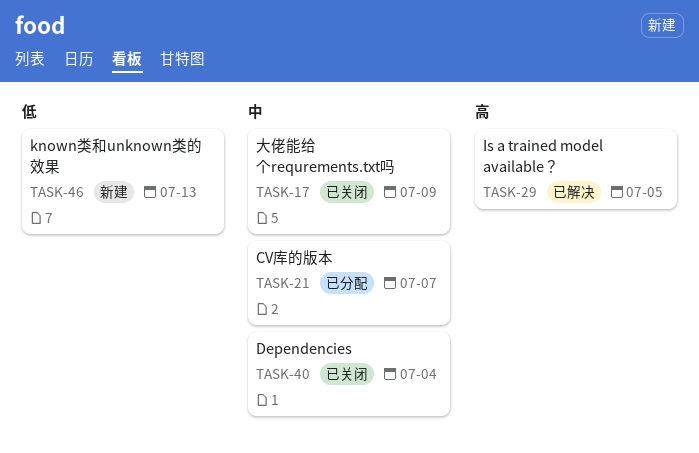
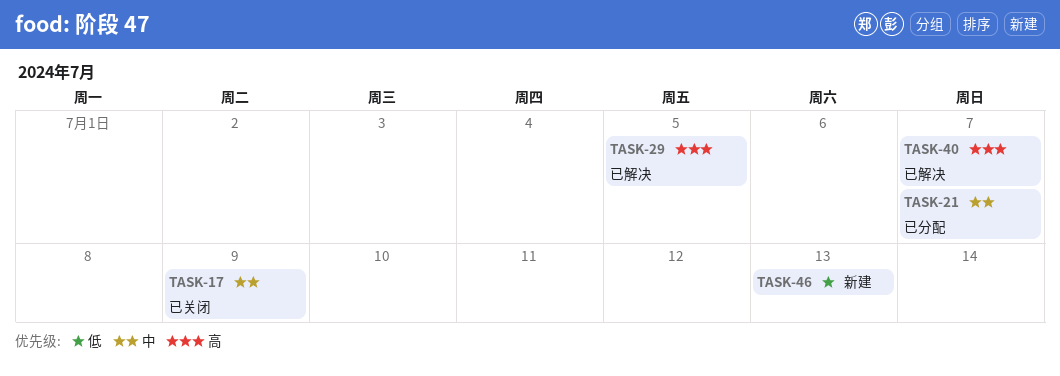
TASK-40, status: 已关闭 -> 已解决
TASK-40, priority: 中 -> 高
TASK-40, due: Jul 4 -> Jul 7

